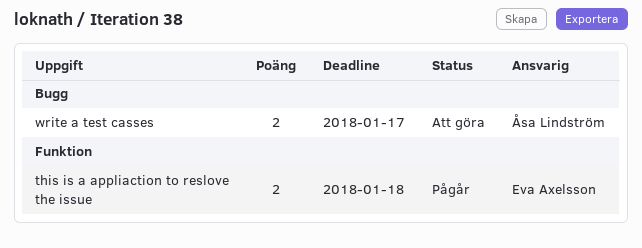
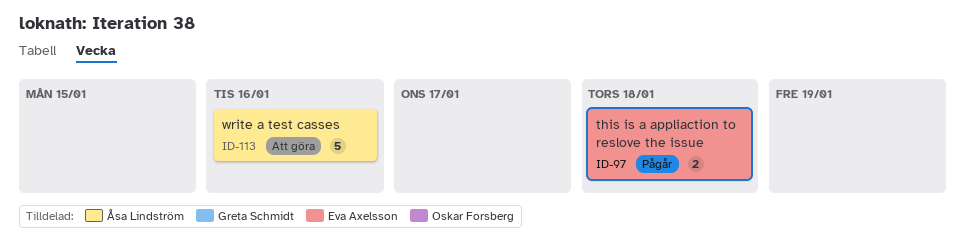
write a test casses, estimate: 2 -> 5
write a test casses, due: Jan 17 -> Jan 16

